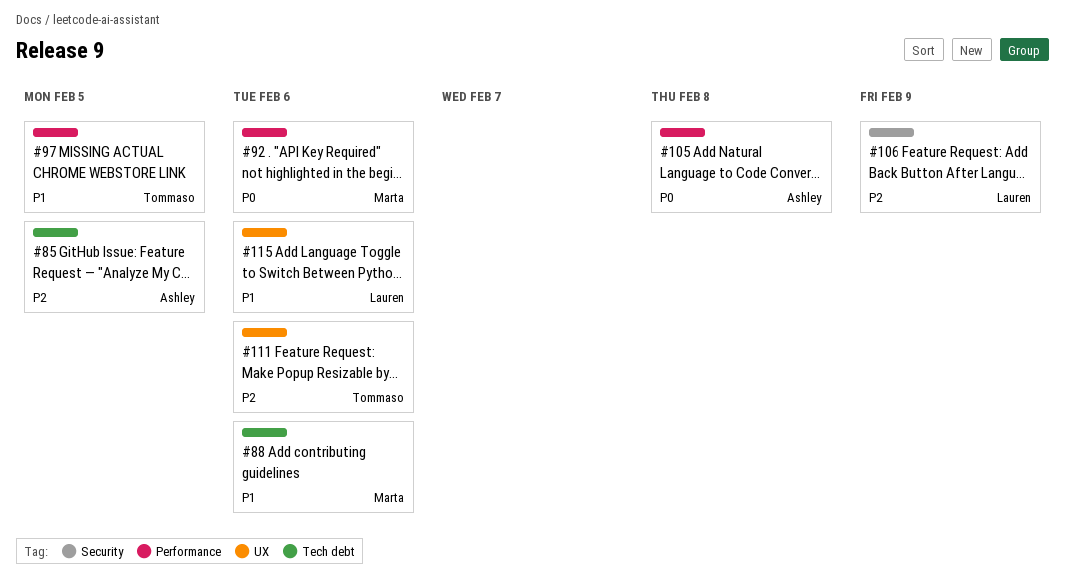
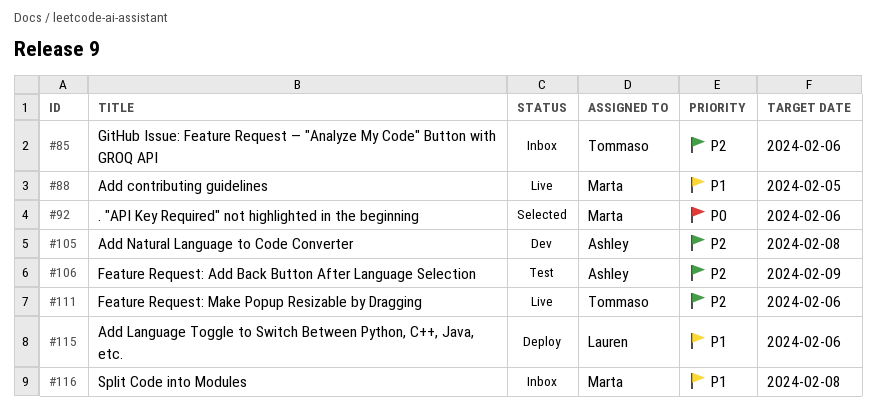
#85, owner: Ashley -> Tommaso
#85, due: Feb 5 -> Feb 6
#88, due: Feb 6 -> Feb 5
#97: present -> none
#105, priority: P0 -> P2
#106, owner: Lauren -> Ashley
#116: none -> present

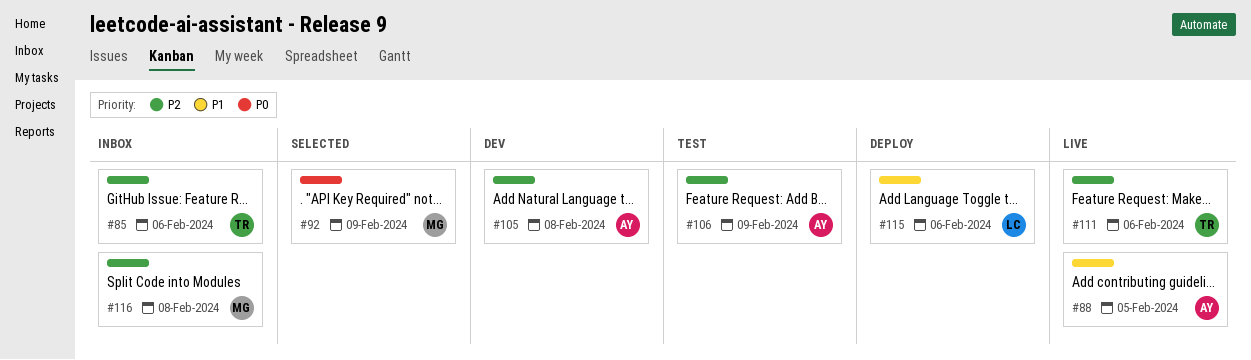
#88, owner: Marta -> Ashley
#92, due: Feb 6 -> Feb 9
#116, priority: P1 -> P2

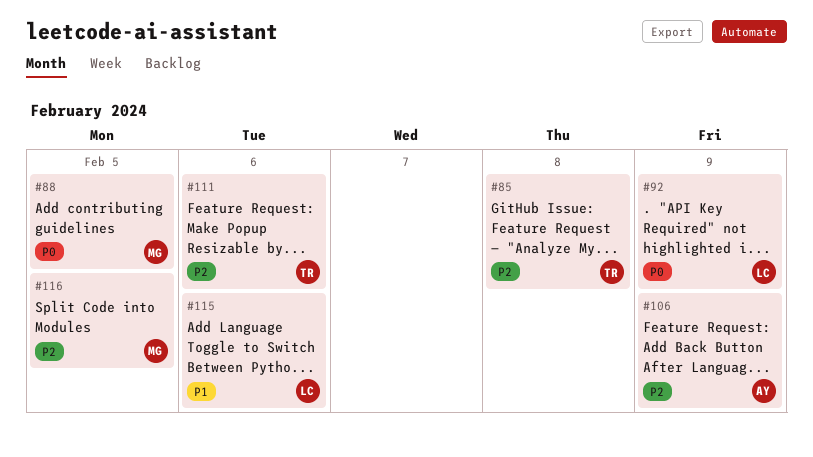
#85, due: Feb 6 -> Feb 8
#88, owner: AY -> MG
#88, priority: P1 -> P0
#92, owner: MG -> LC
#105: present -> none
#116, due: Feb 8 -> Feb 5

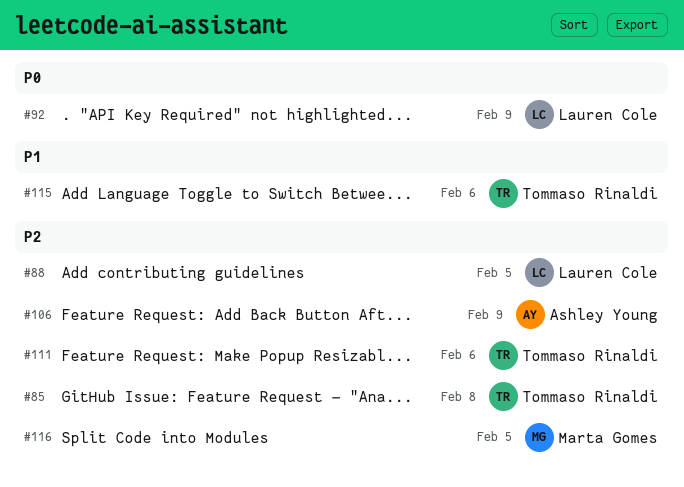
#88, owner: Marta Gomes -> Lauren Cole
#88, priority: P0 -> P2
#115, owner: Lauren Cole -> Tommaso Rinaldi

